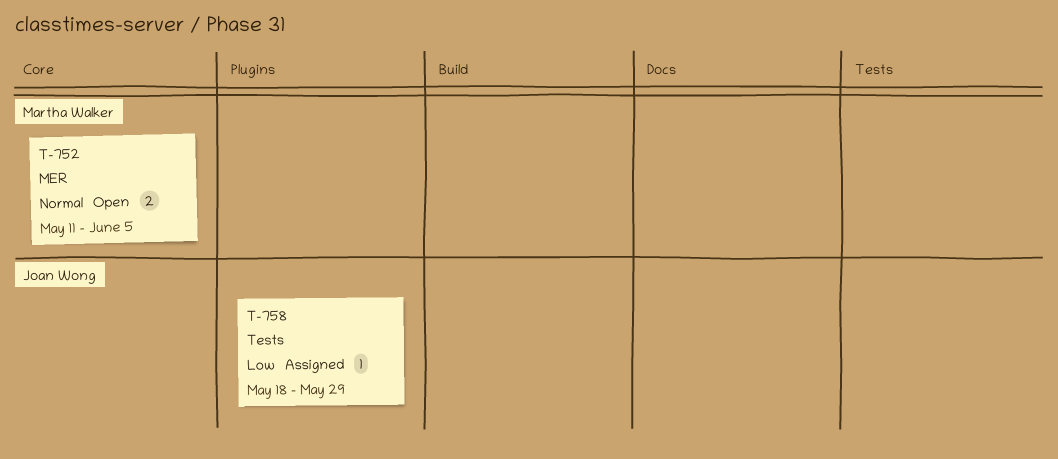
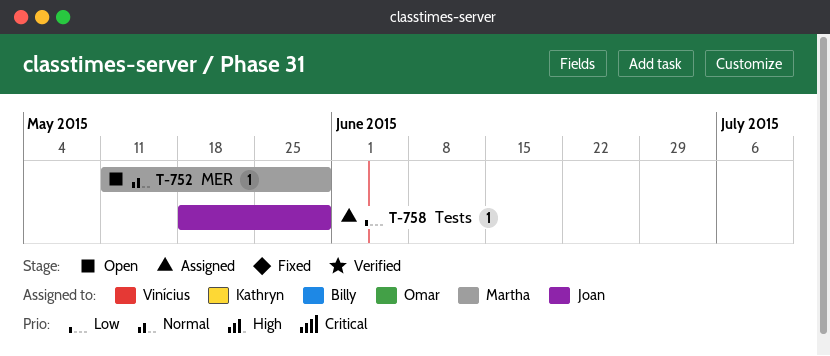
T-752, estimate: 2 -> 1
T-752, due: Jun 5 -> May 29

